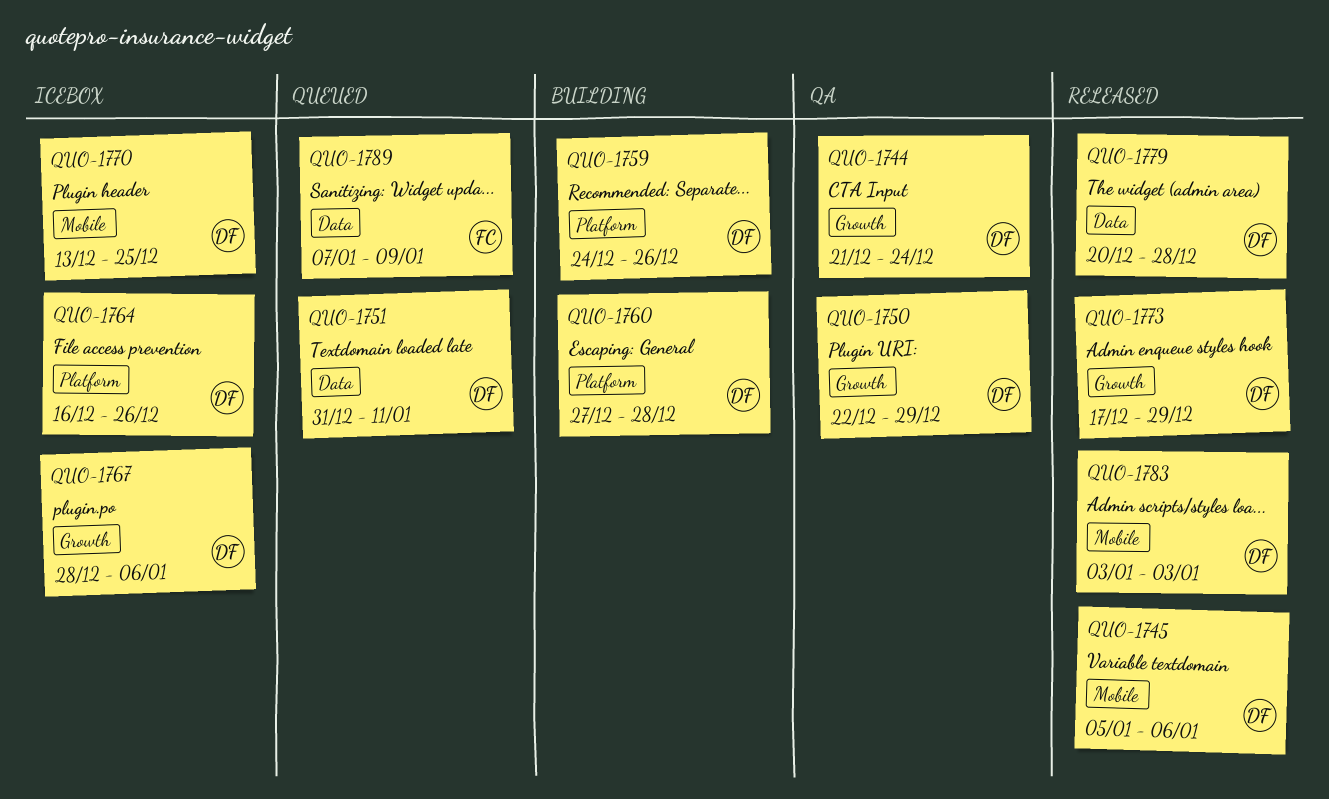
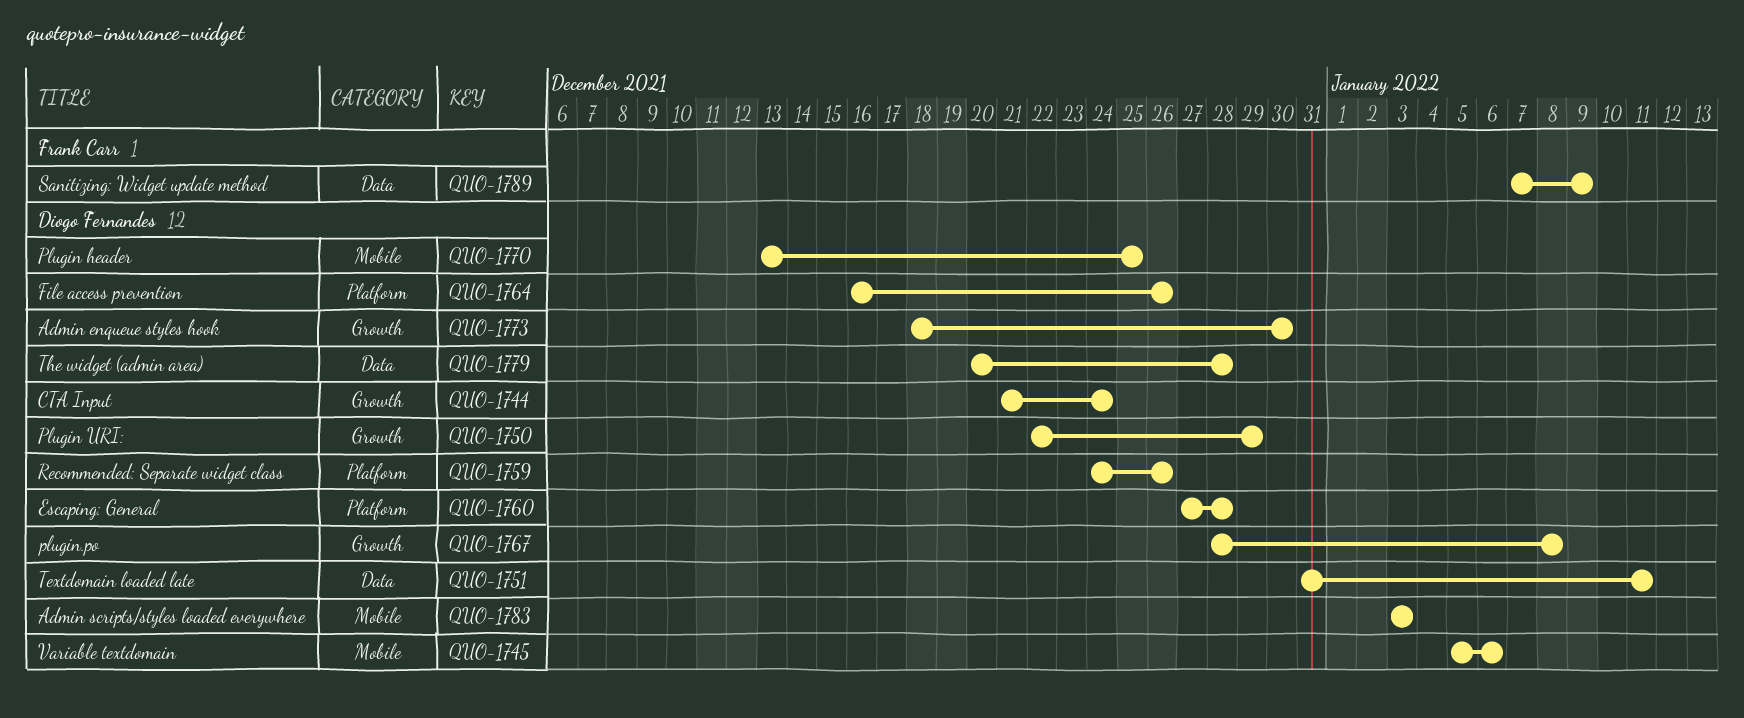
QUO-1767, due: Jan 6 -> Jan 8
QUO-1773, start: Dec 17 -> Dec 18
QUO-1773, due: Dec 29 -> Dec 30

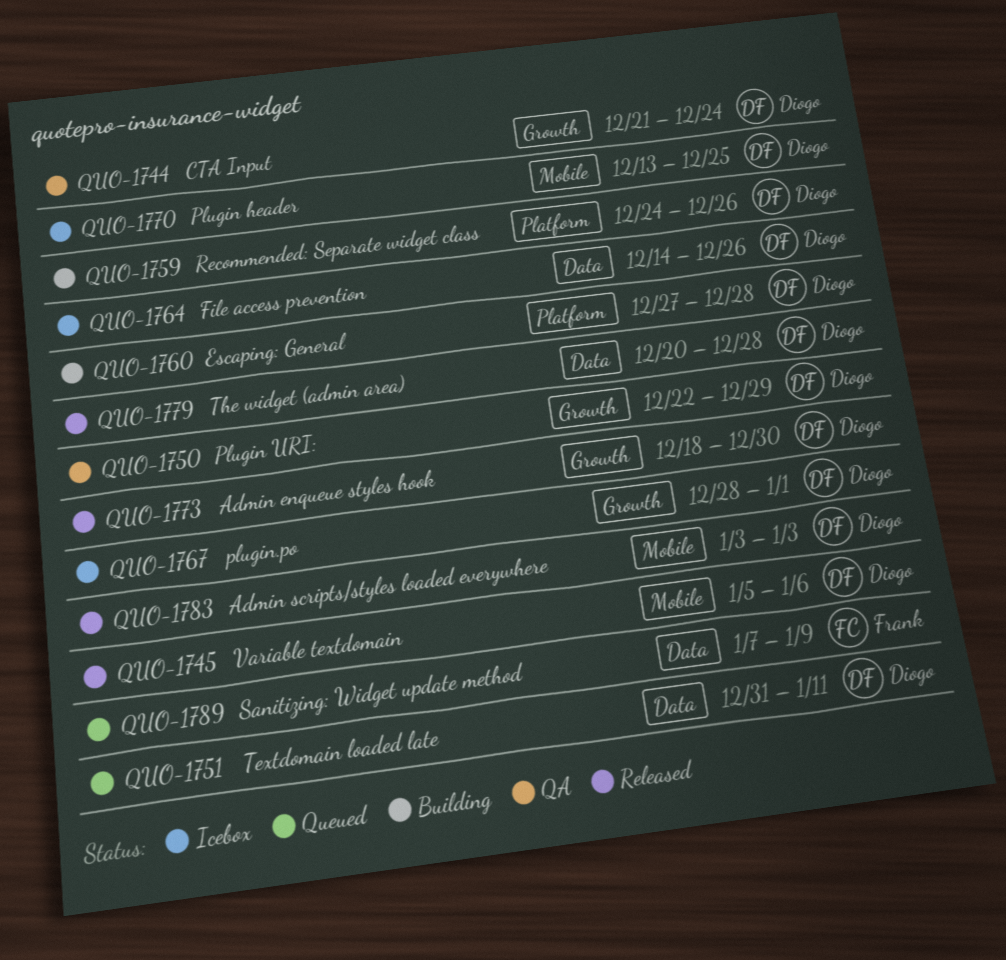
QUO-1764, label: Platform -> Data
QUO-1764, start: Dec 16 -> Dec 14
QUO-1767, due: Jan 8 -> Jan 1

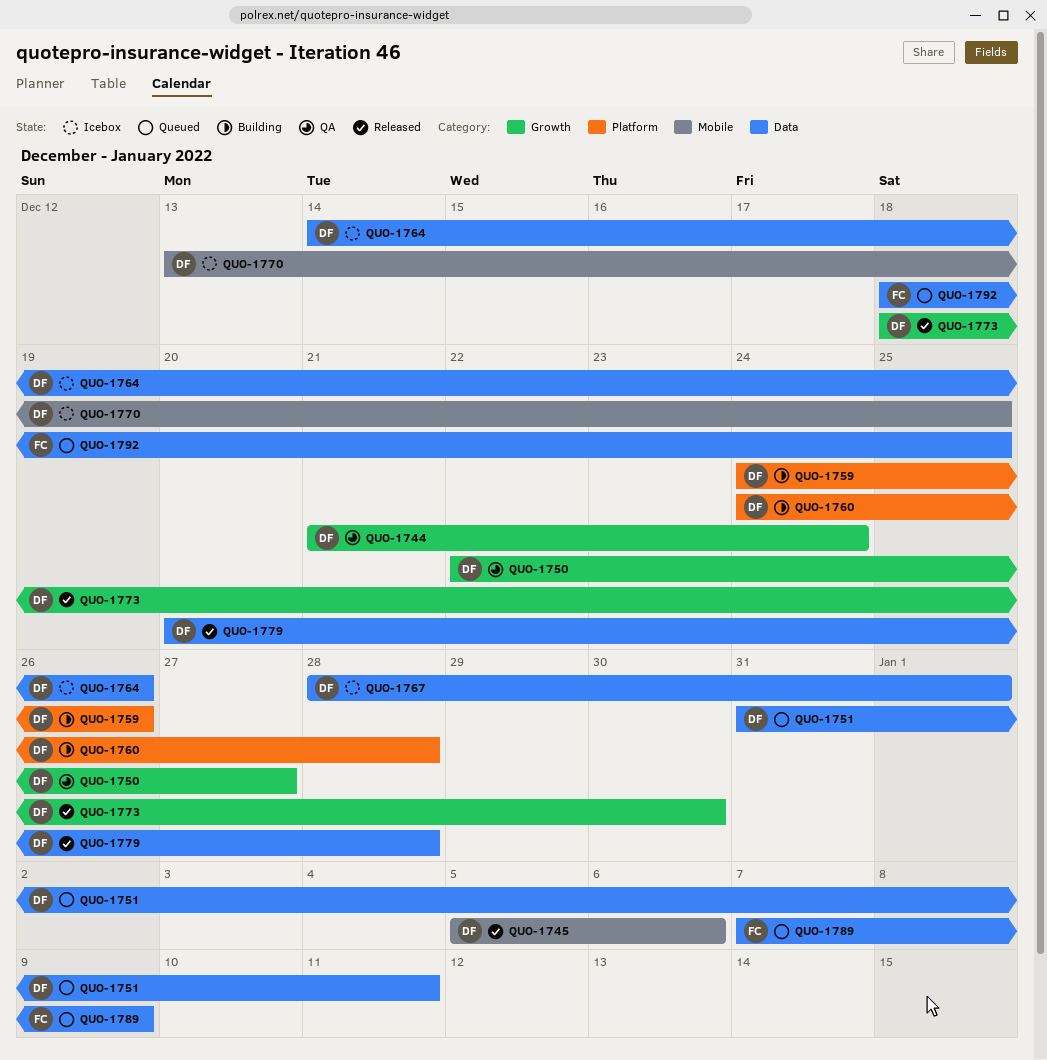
QUO-1750, due: Dec 29 -> Dec 27
QUO-1760, start: Dec 27 -> Dec 24
QUO-1767, label: Growth -> Data
QUO-1783: present -> none
QUO-1792: none -> present

